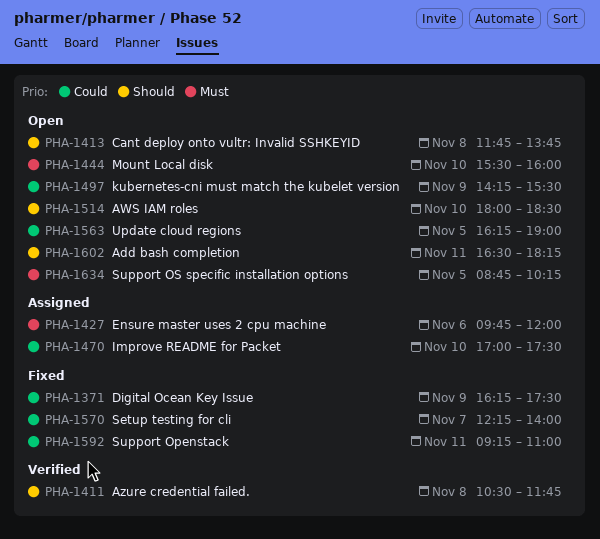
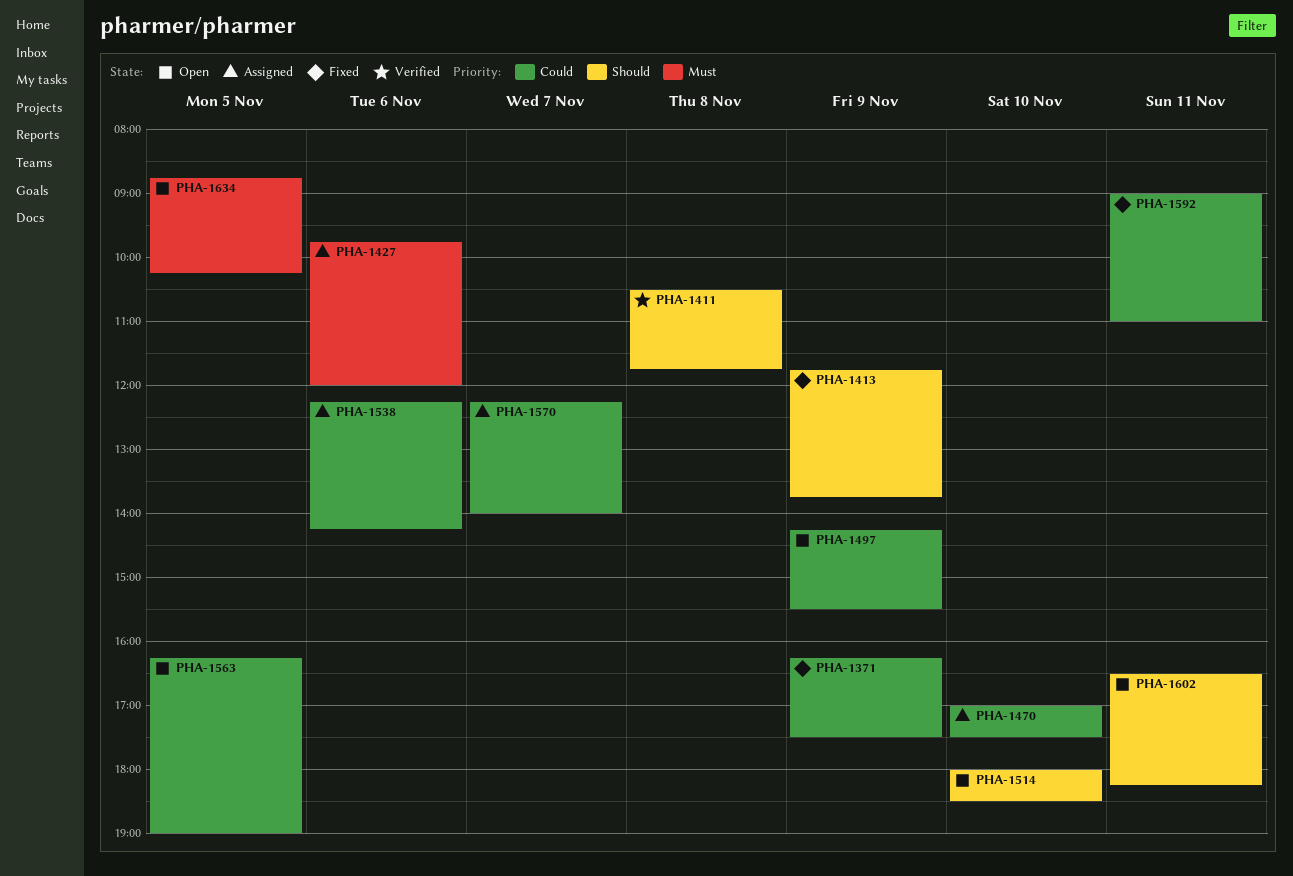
PHA-1413, status: Open -> Fixed
PHA-1413, day: Nov 8 -> Nov 9
PHA-1444: present -> none
PHA-1538: none -> present
PHA-1570, status: Fixed -> Assigned
PHA-1592, begins: 09:15 -> 09:00

